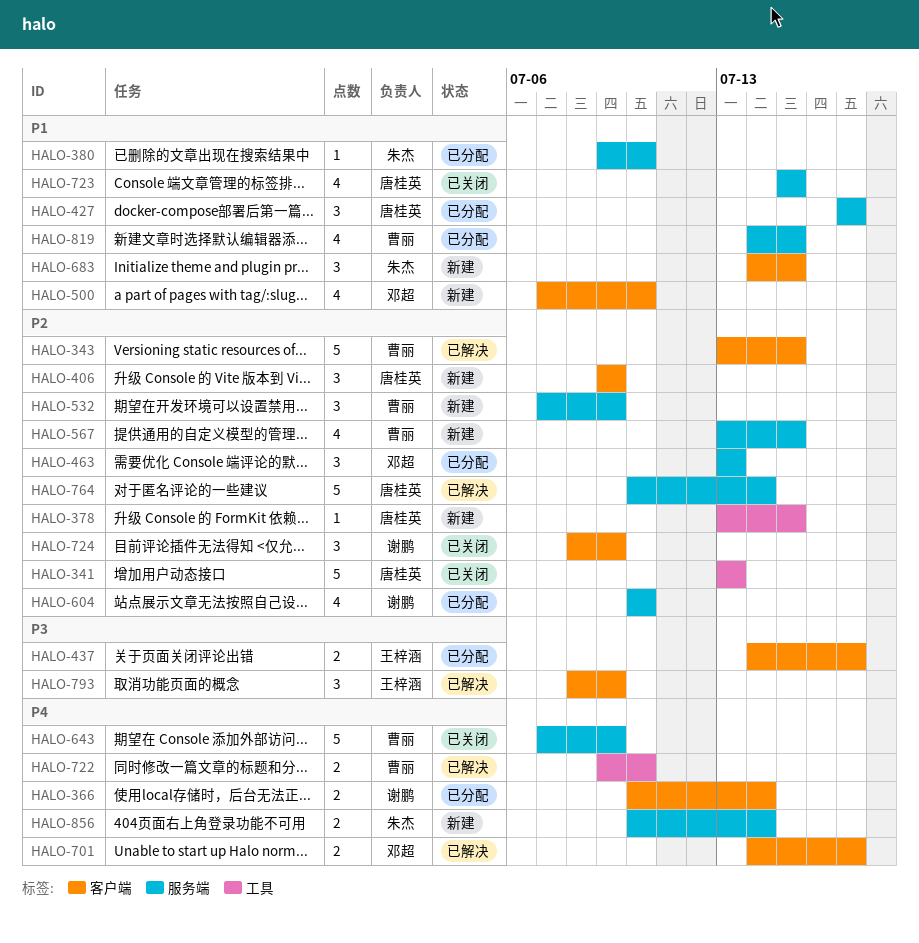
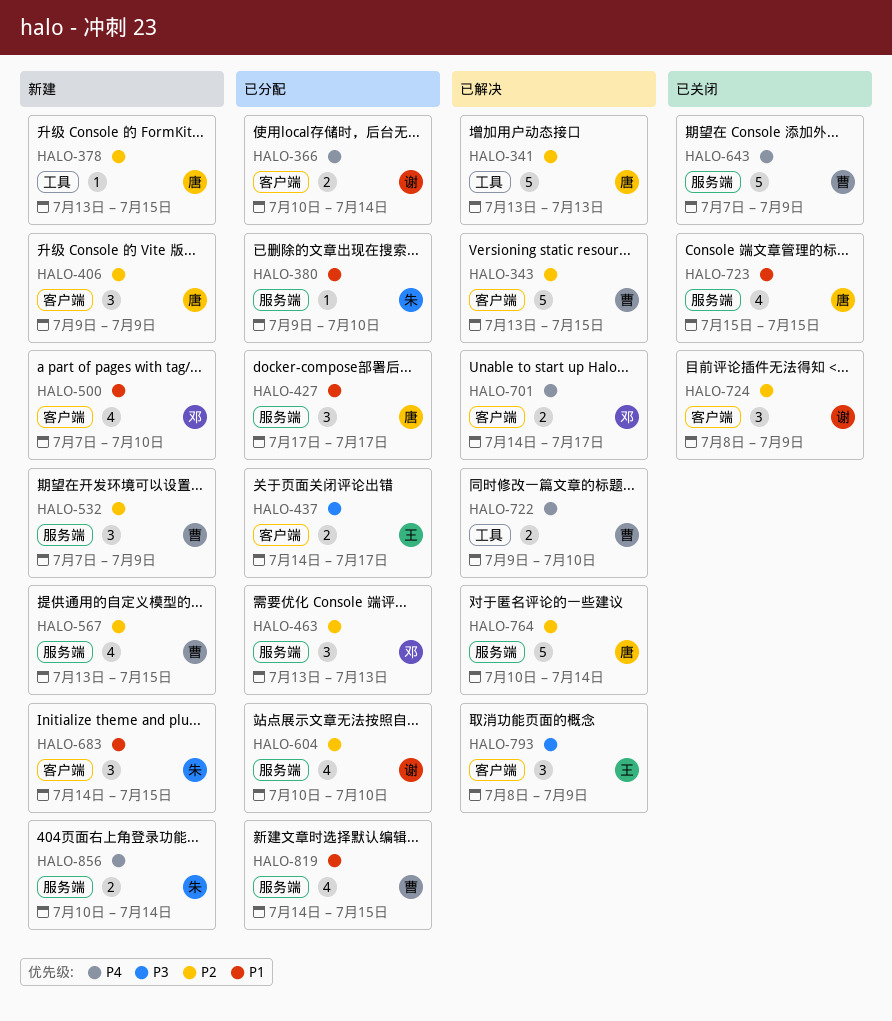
HALO-341, status: 已关闭 -> 已解决

